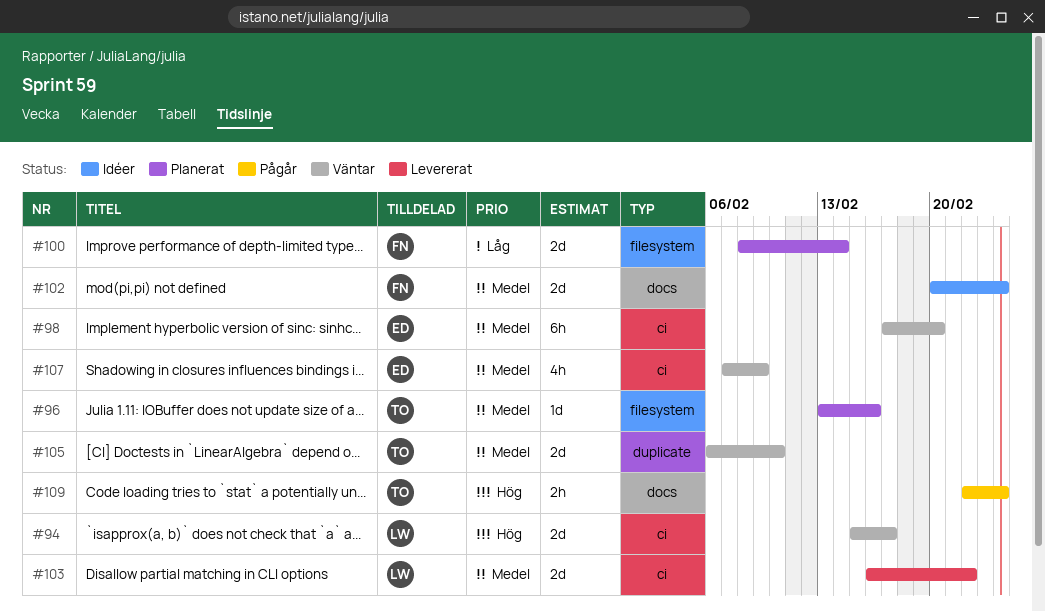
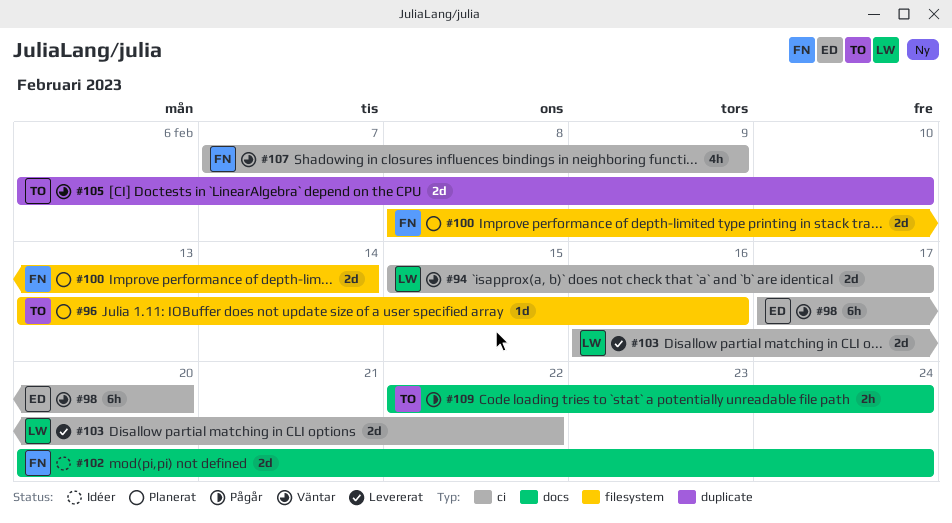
#107, owner: ED -> FN

